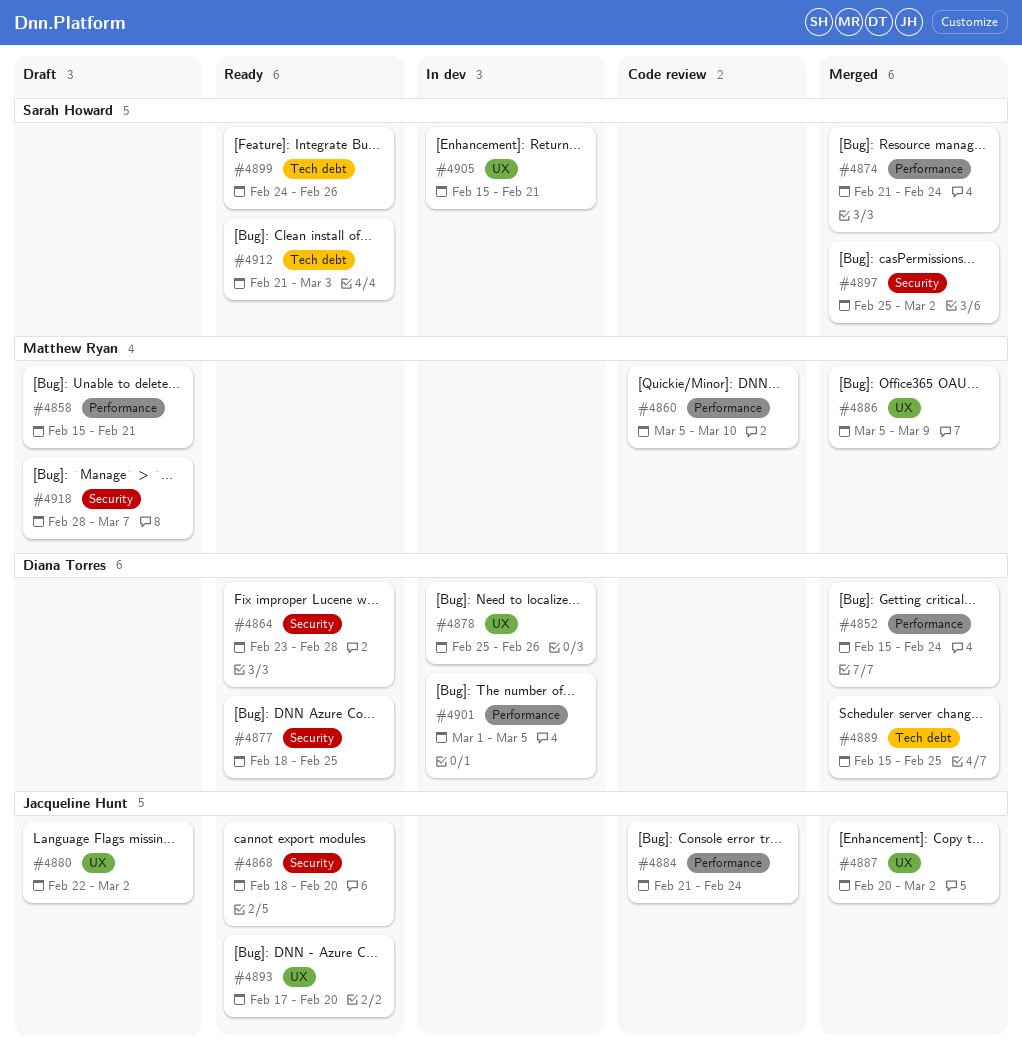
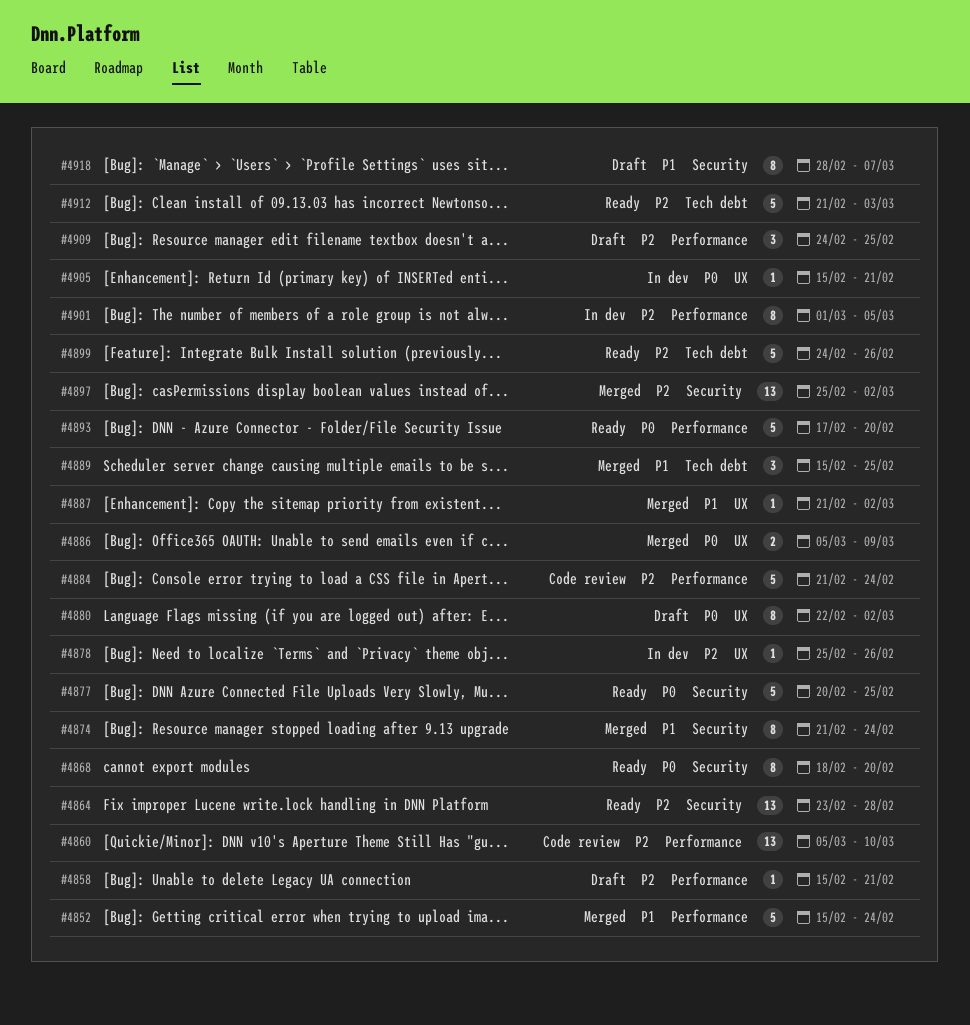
#4874, label: Performance -> Security
#4877, start: Feb 18 -> Feb 20
#4887, start: Feb 20 -> Feb 21
#4893, label: UX -> Performance
#4909: none -> present

